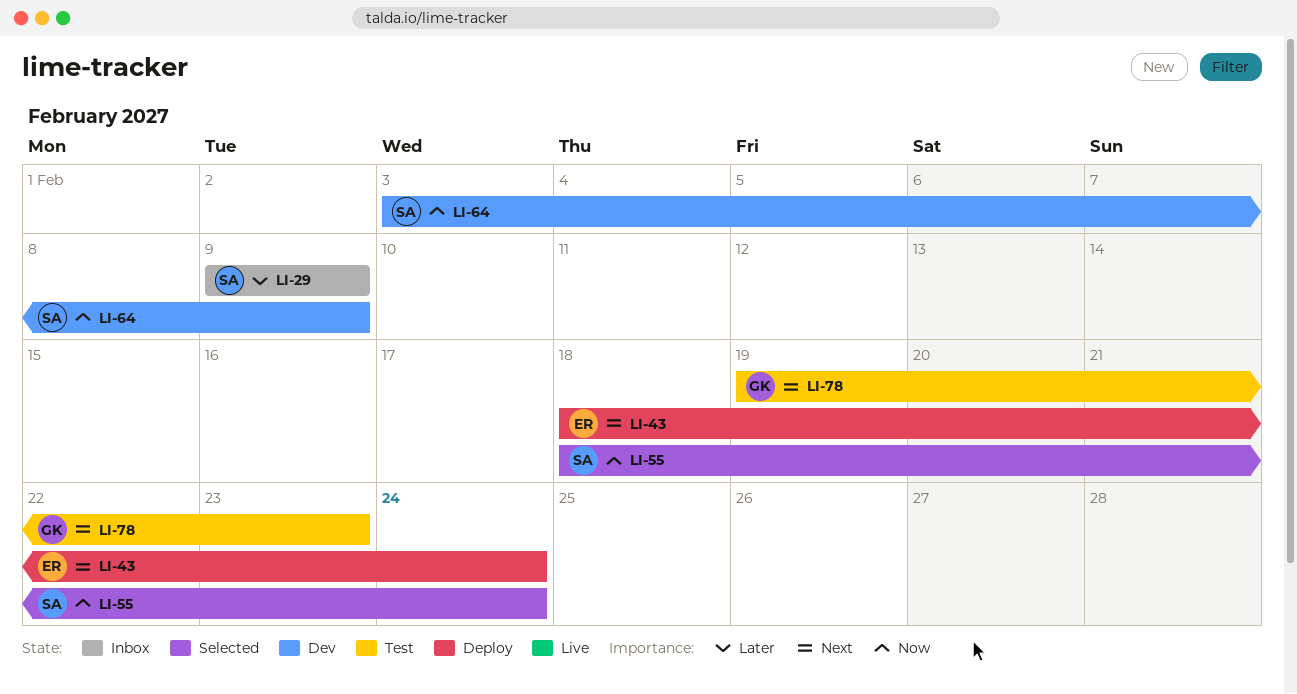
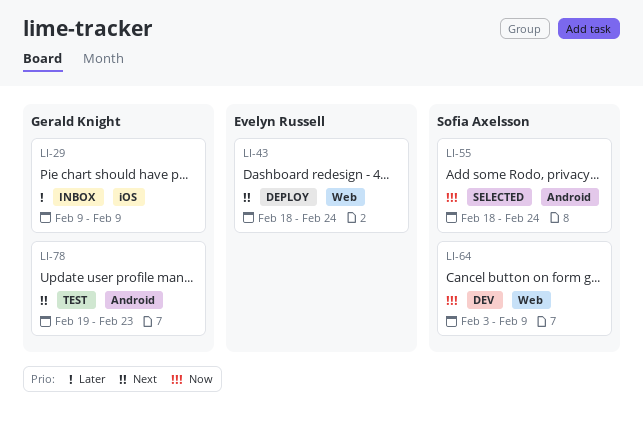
LI-29, owner: Sofia Axelsson -> Gerald Knight

